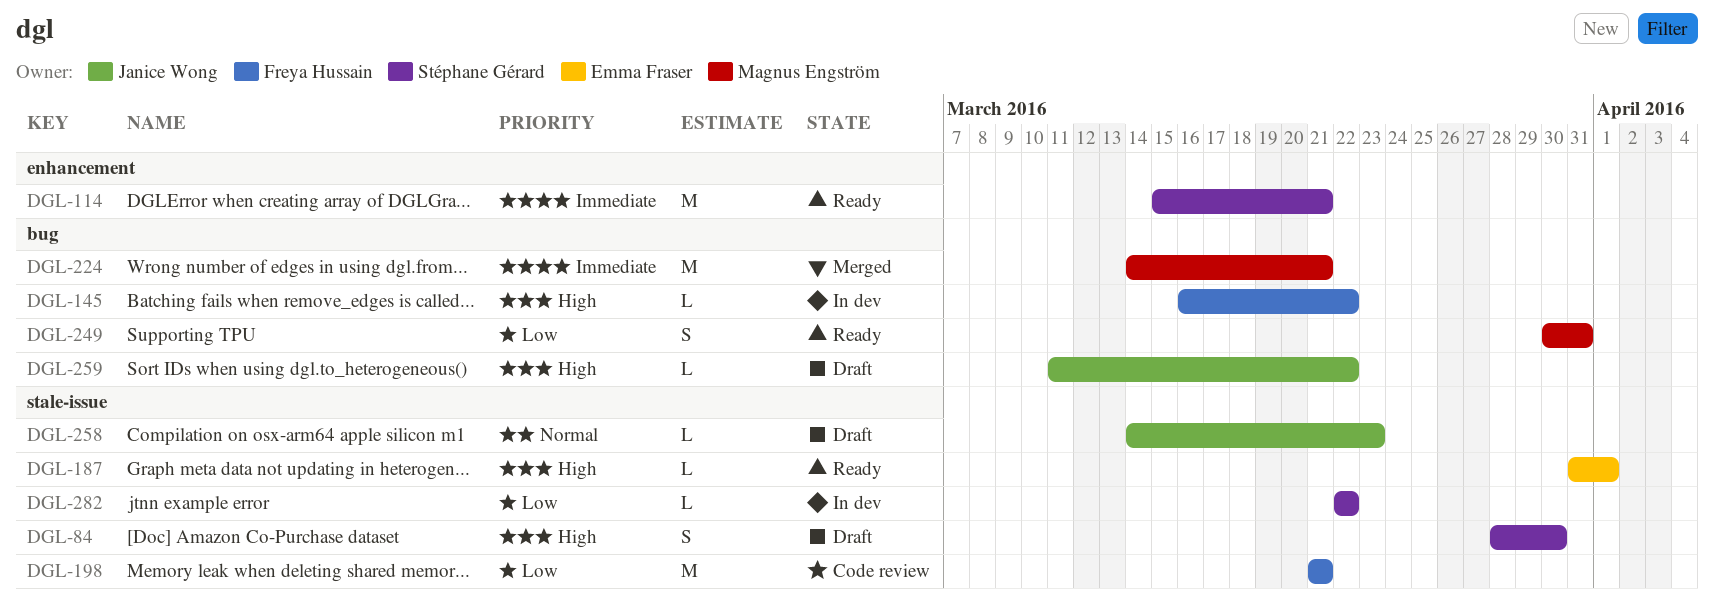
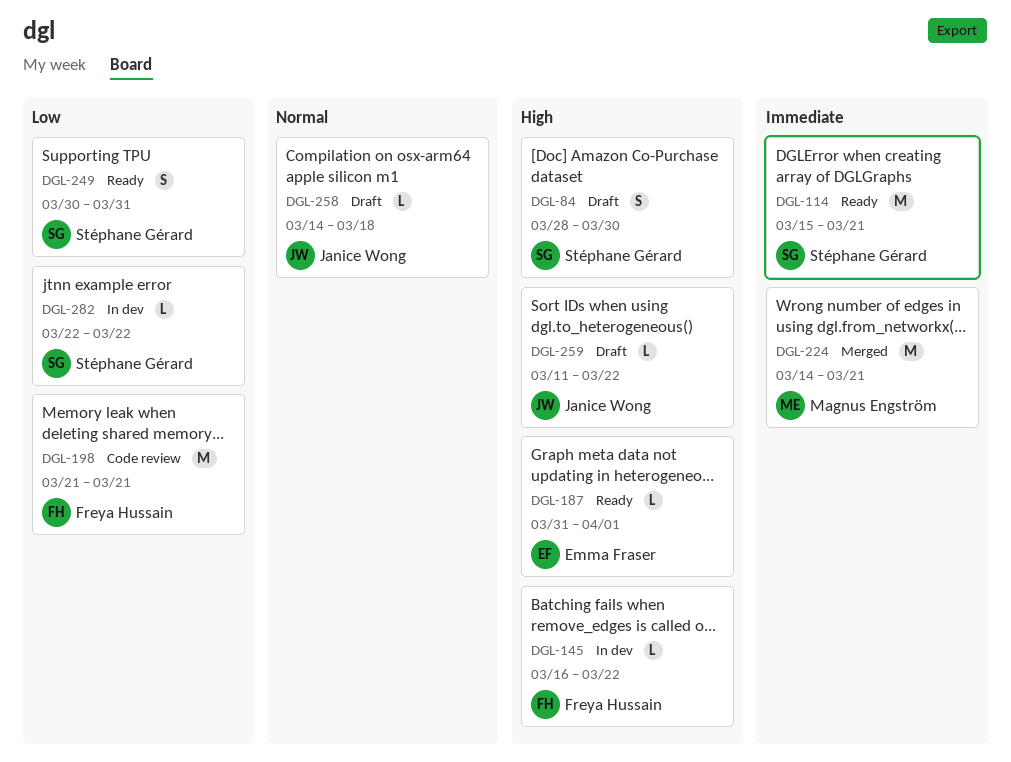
DGL-249, owner: Magnus Engström -> Stéphane Gérard
DGL-258, due: Mar 23 -> Mar 18

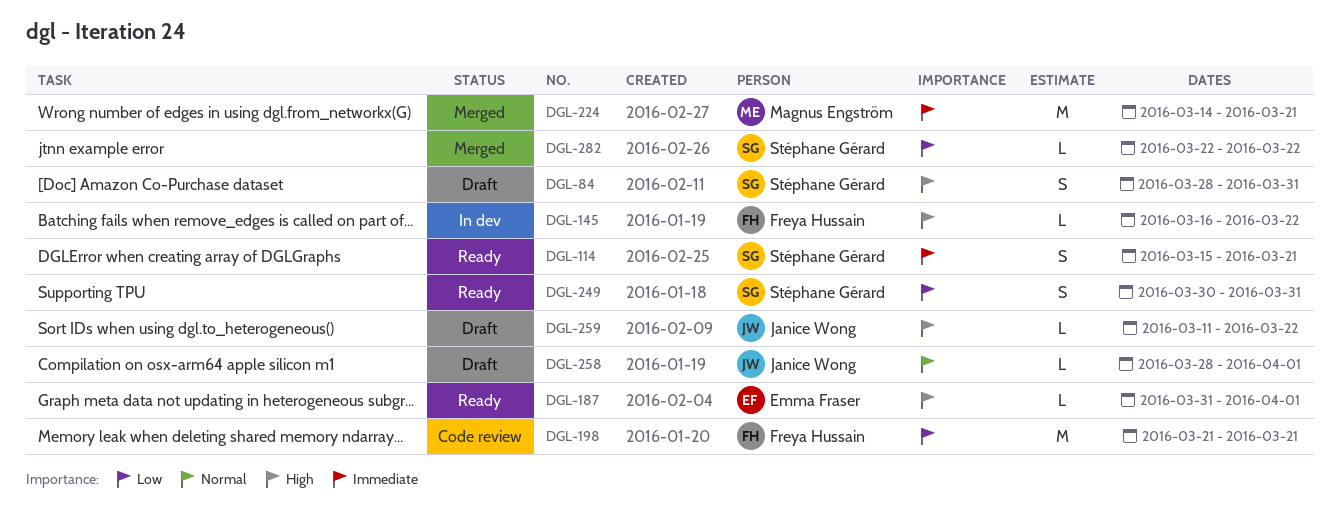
DGL-84, due: Mar 30 -> Mar 31
DGL-114, estimate: M -> S
DGL-258, start: Mar 14 -> Mar 28
DGL-258, due: Mar 18 -> Apr 1
DGL-282, status: In dev -> Merged

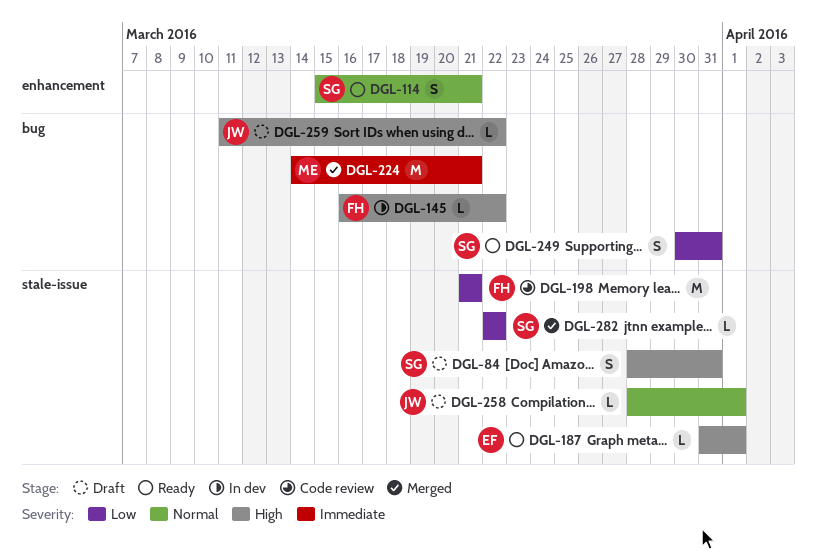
DGL-114, priority: Immediate -> Normal

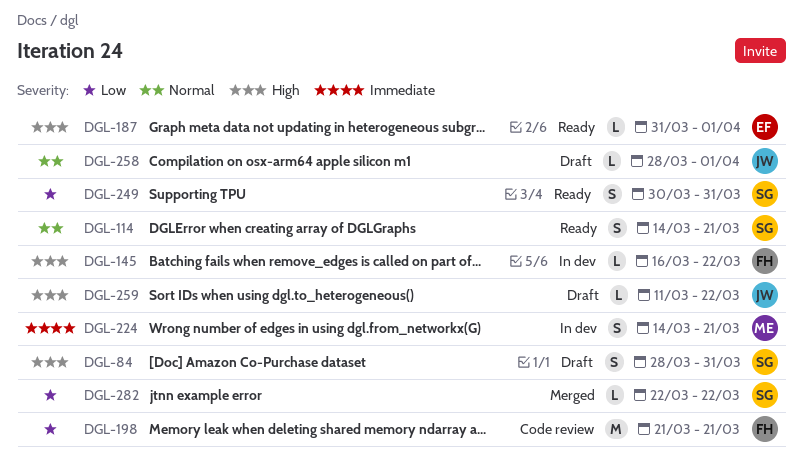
DGL-114, start: Mar 15 -> Mar 14
DGL-224, status: Merged -> In dev
DGL-224, estimate: M -> S

